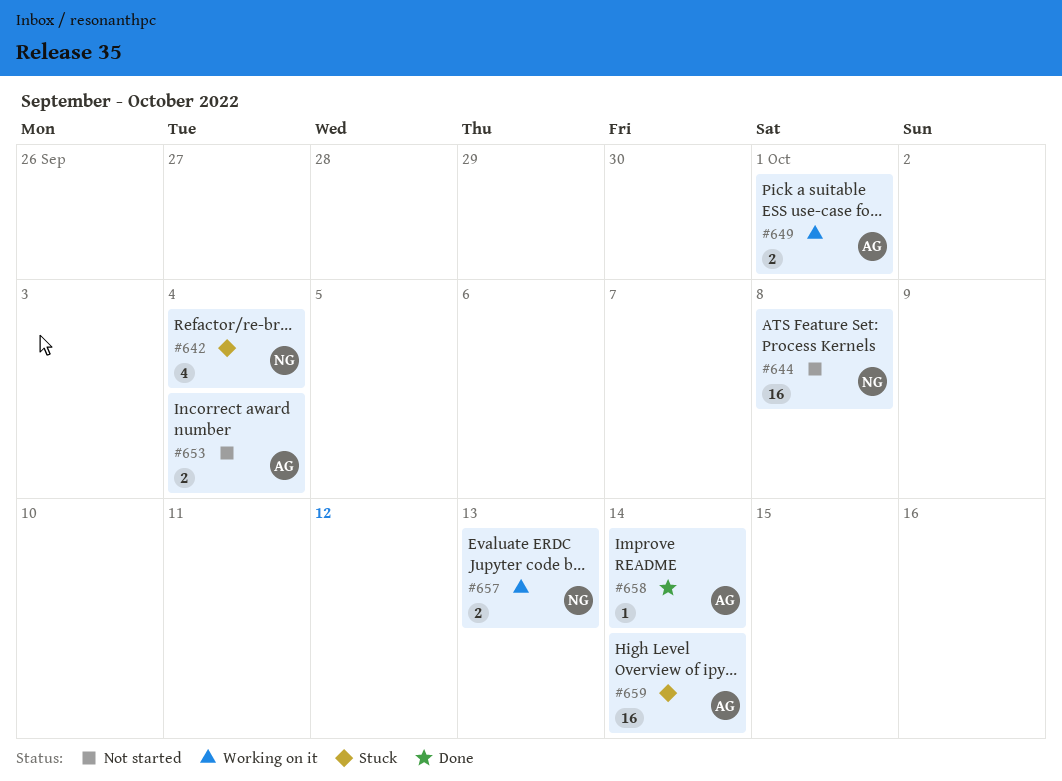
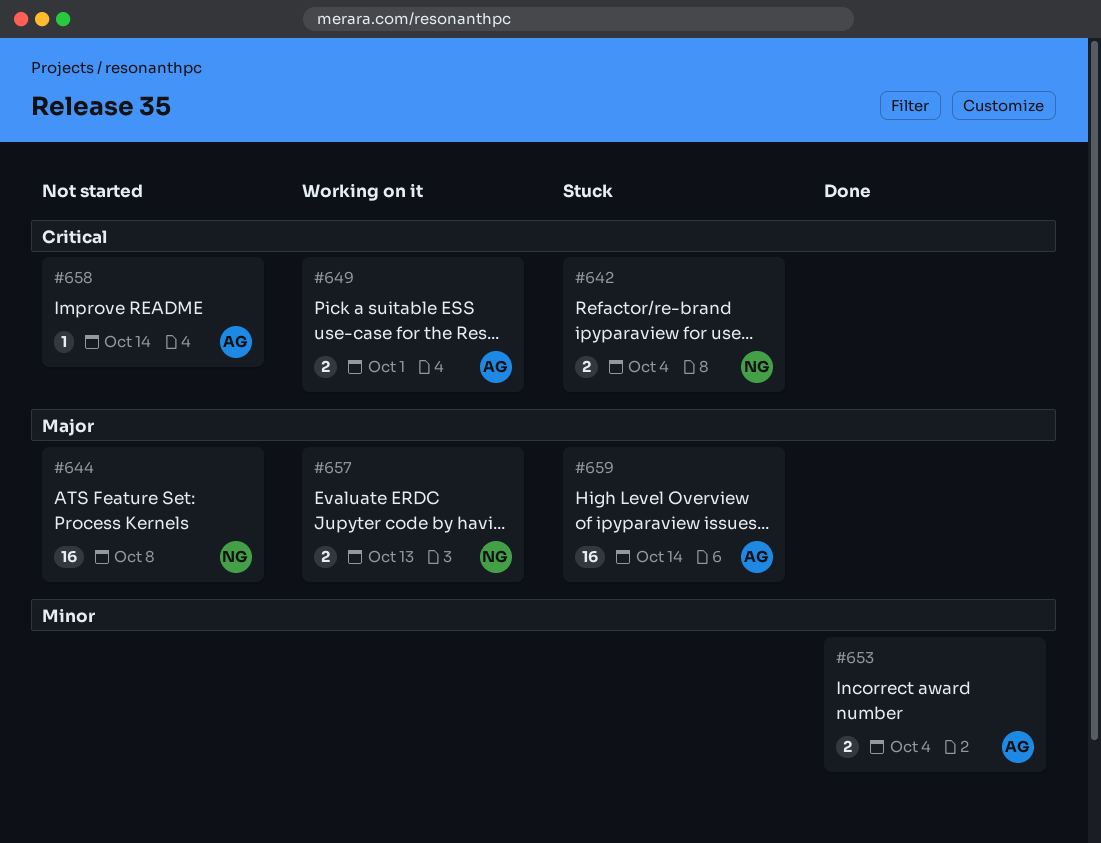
#642, estimate: 4 -> 2
#653, status: Not started -> Done
#658, status: Done -> Not started

